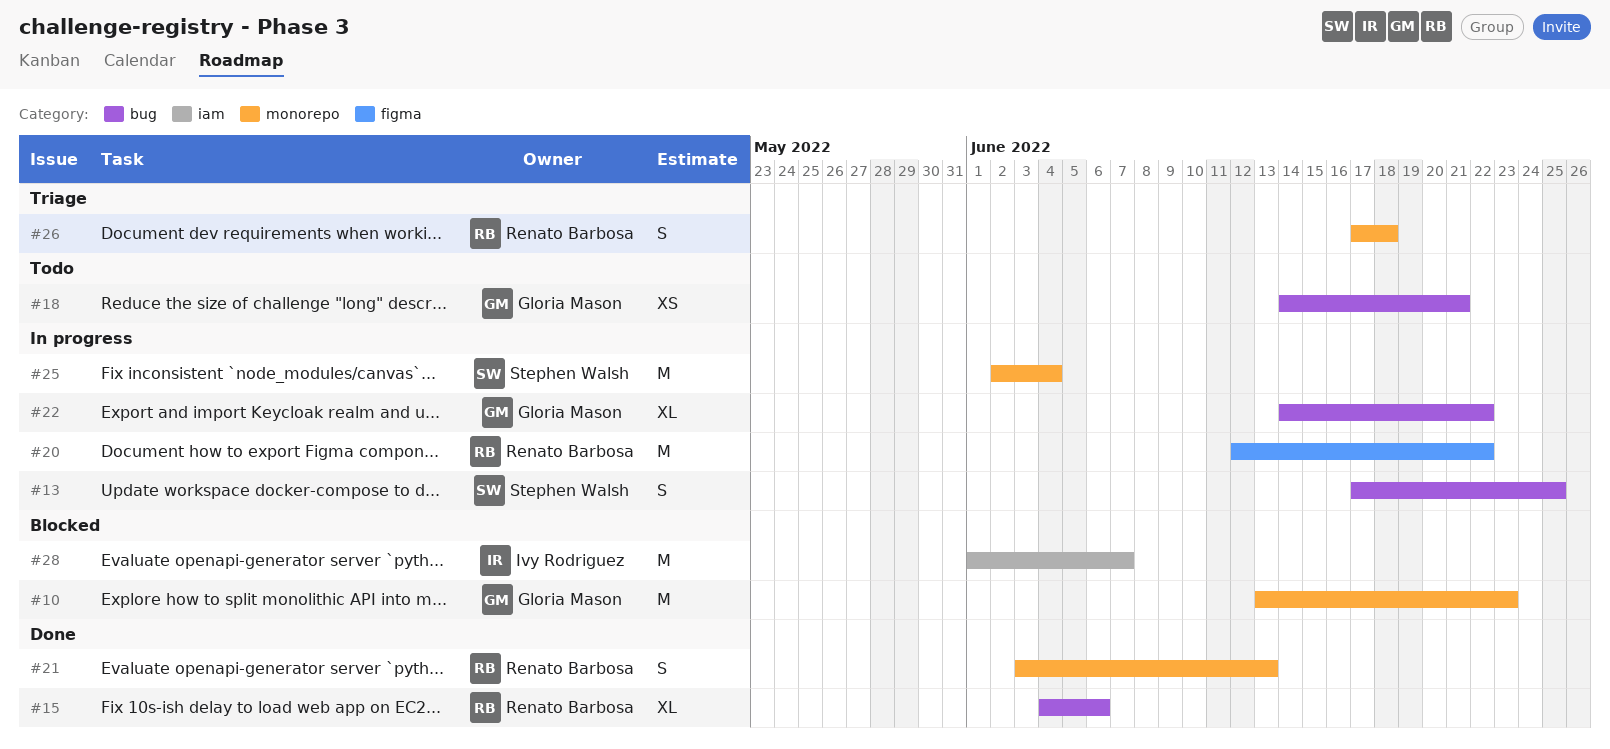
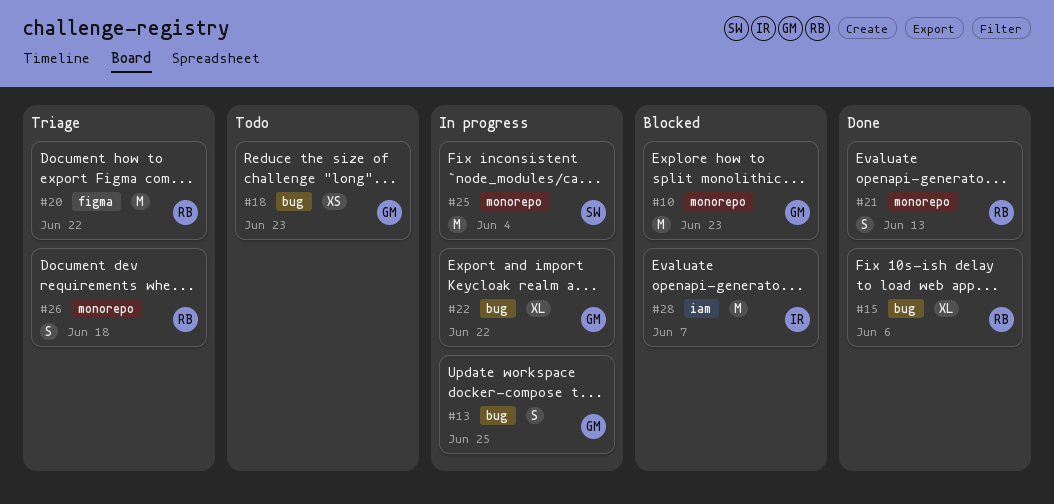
#13, owner: Stephen Walsh -> Gloria Mason
#18, due: Jun 21 -> Jun 23
#20, status: In progress -> Triage

